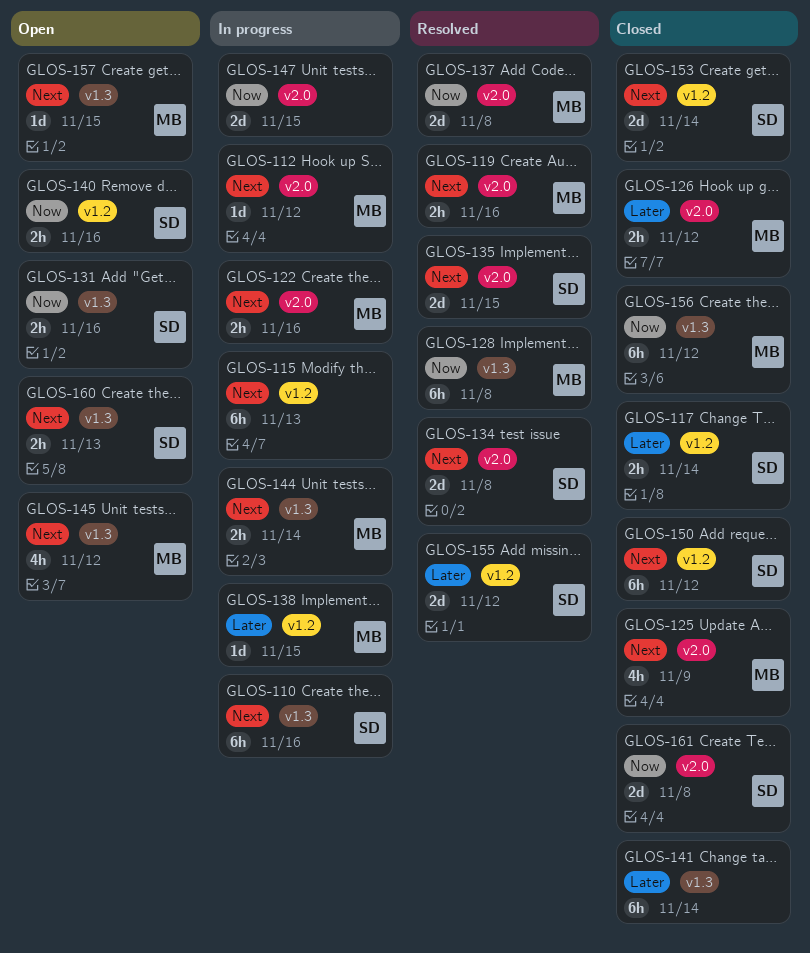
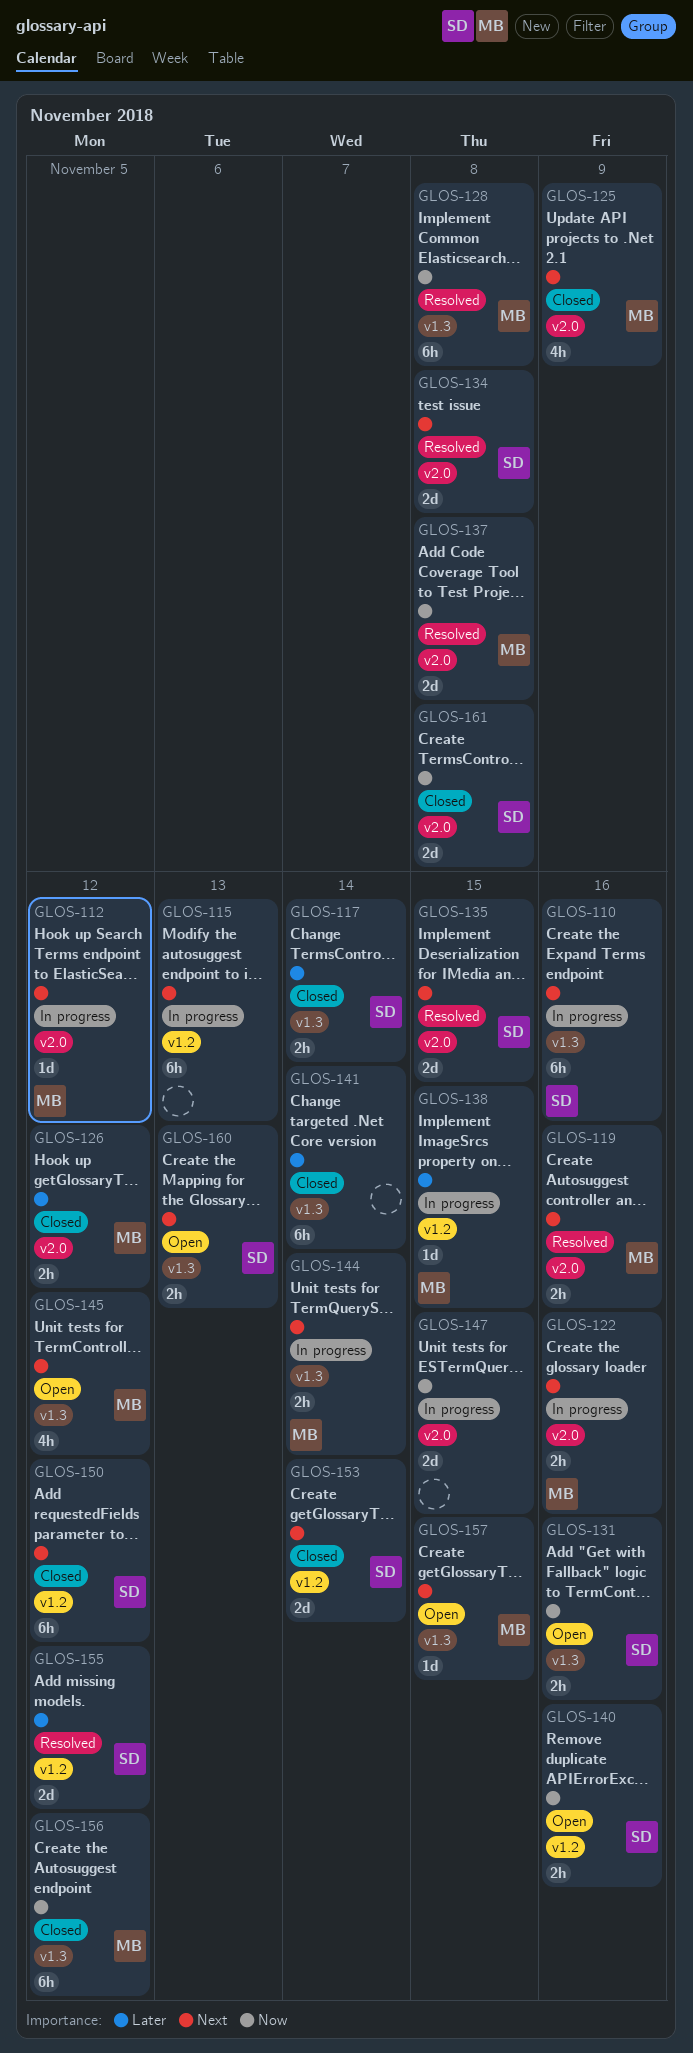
GLOS-117, label: v1.2 -> v1.3

